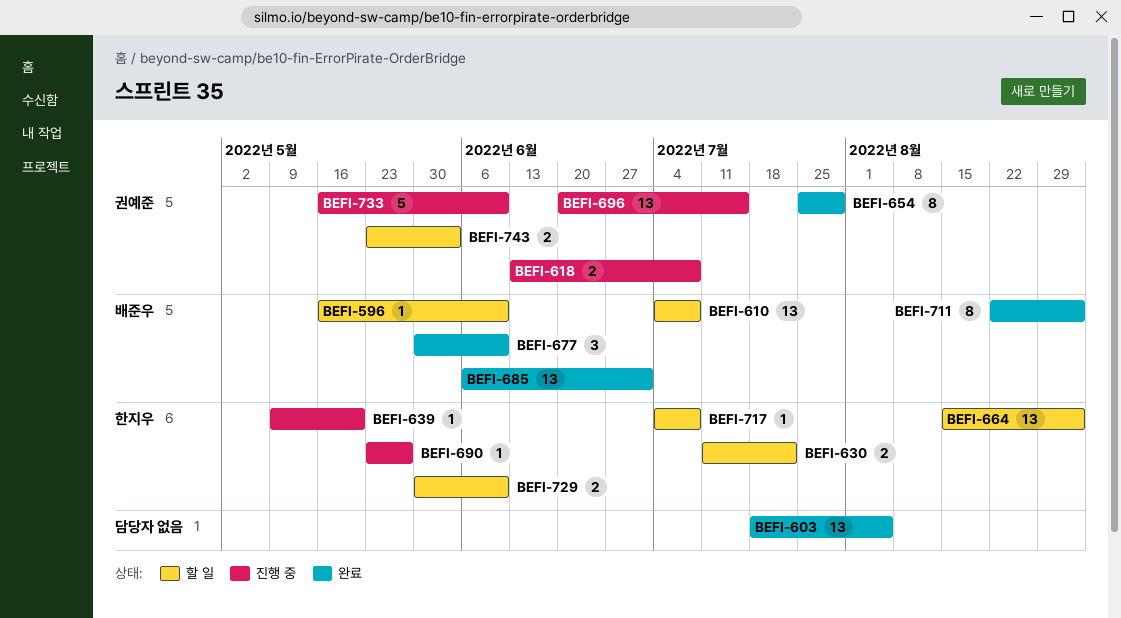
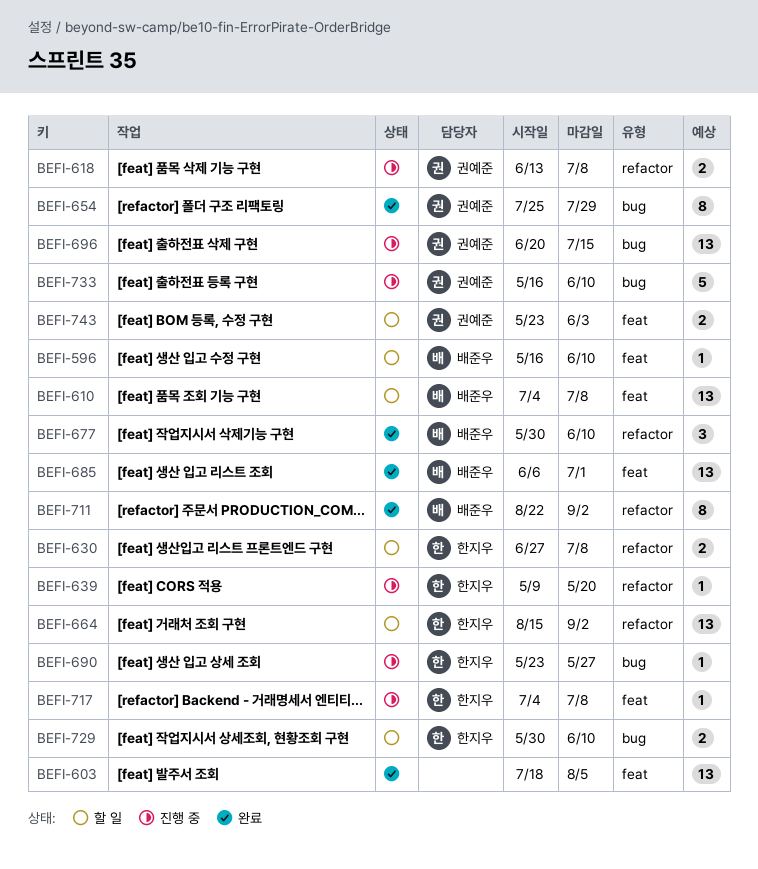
BEFI-630, start: Jul 11 -> Jun 27
BEFI-630, due: Jul 22 -> Jul 8
BEFI-717, status: 할 일 -> 진행 중

